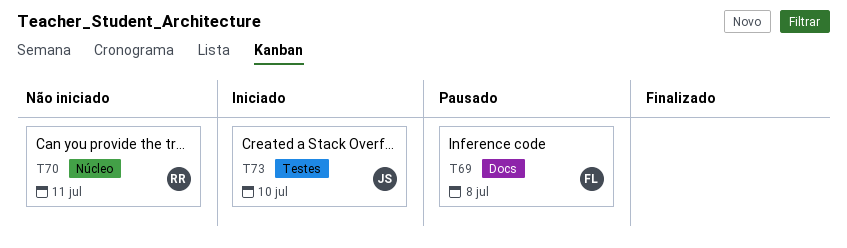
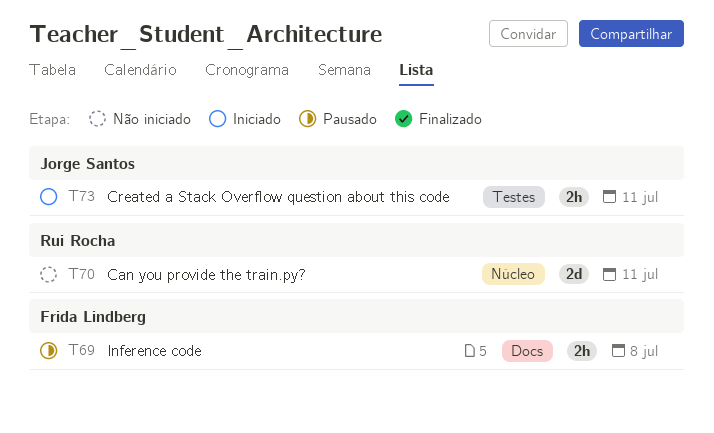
T73, due: Jul 10 -> Jul 11

